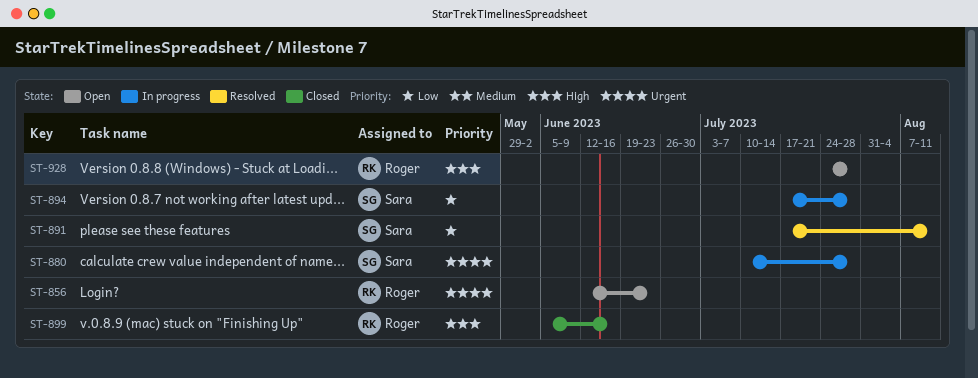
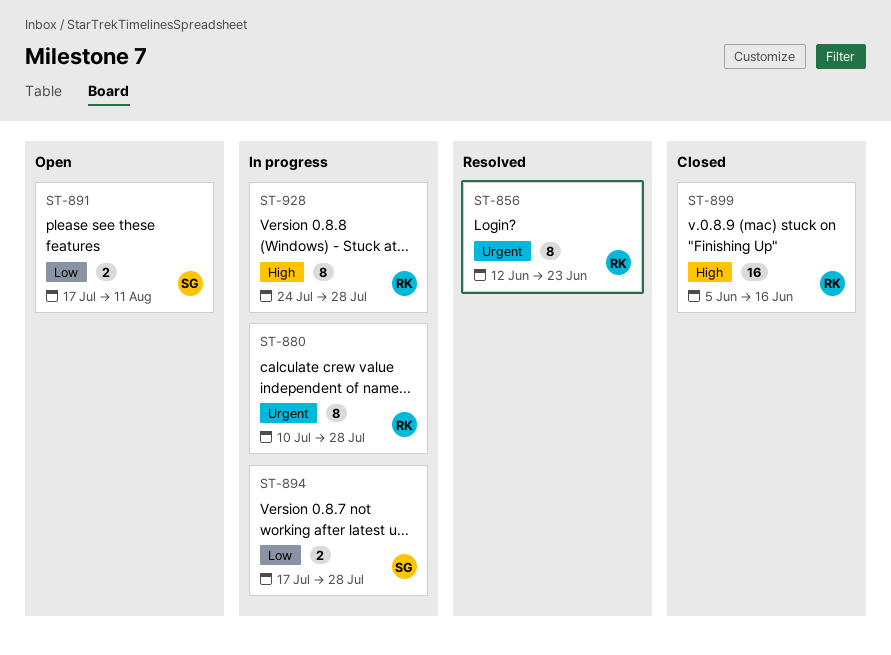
ST-856, status: Open -> Resolved
ST-880, owner: Sara -> Roger
ST-891, status: Resolved -> Open
ST-928, status: Open -> In progress

